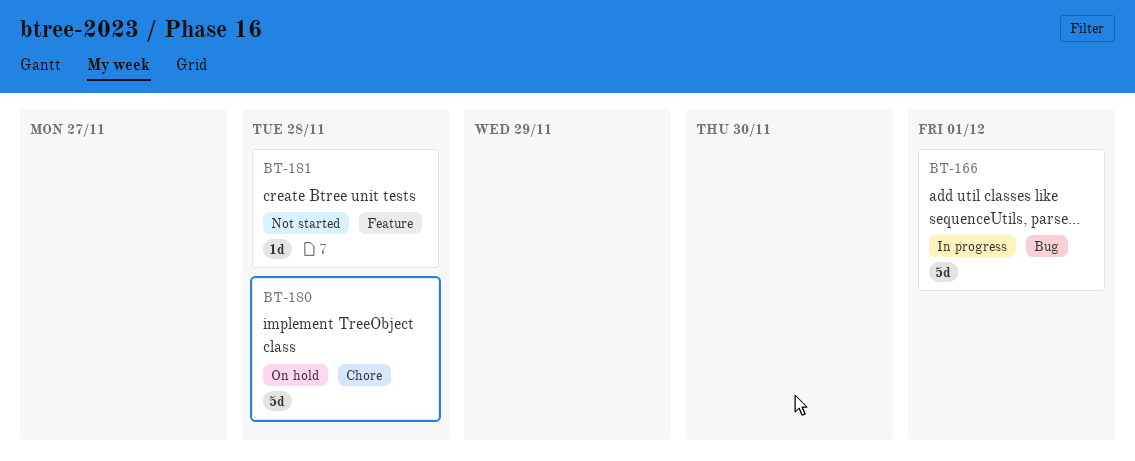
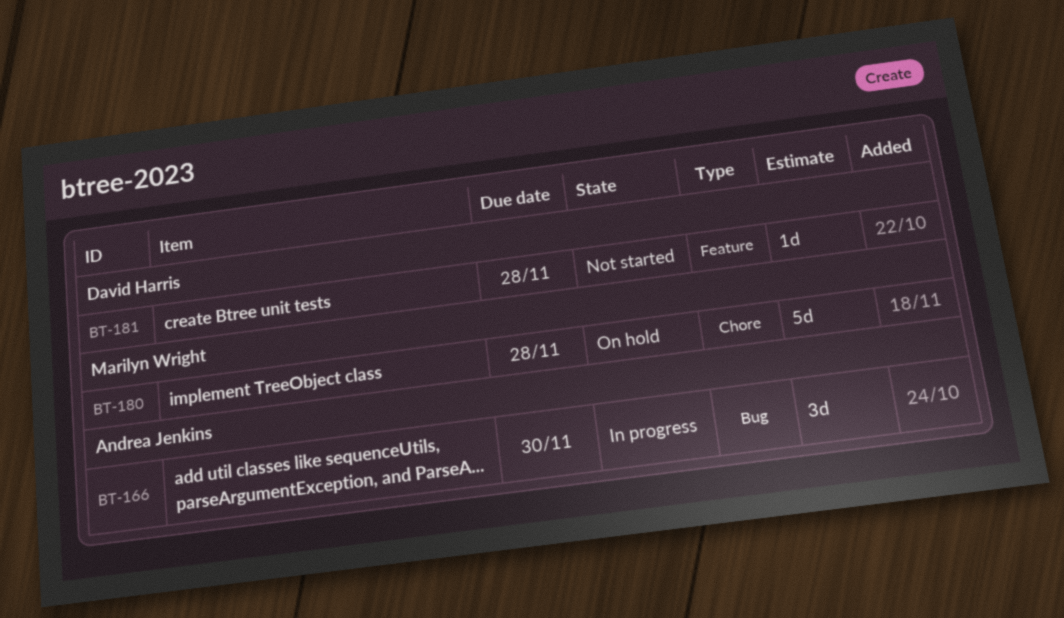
BT-166, estimate: 5d -> 3d
BT-166, due: Dec 1 -> Nov 30

